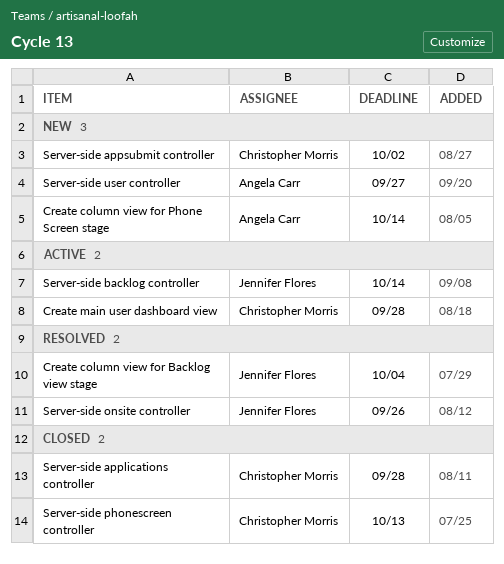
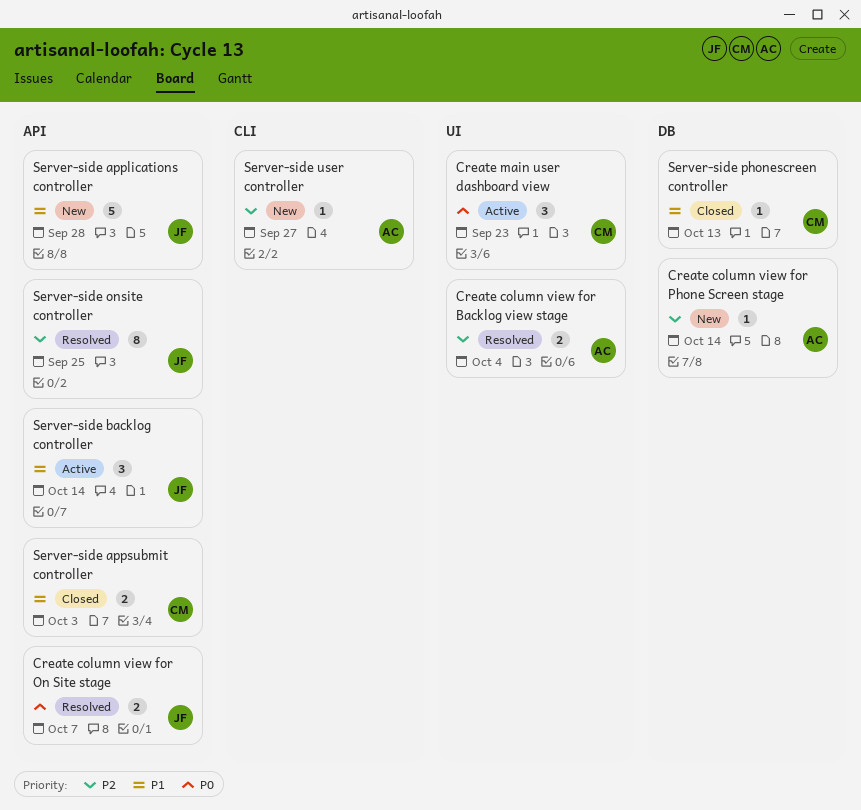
Create column view for Backlog view stage, owner: Jennifer Flores -> Angela Carr
Create column view for On Site stage: none -> present
Create main user dashboard view, due: Sep 28 -> Sep 23
Server-side applications controller, status: Closed -> New
Server-side applications controller, owner: Christopher Morris -> Jennifer Flores
Server-side appsubmit controller, status: New -> Closed
Server-side appsubmit controller, due: Oct 2 -> Oct 3
Server-side onsite controller, due: Sep 26 -> Sep 25

